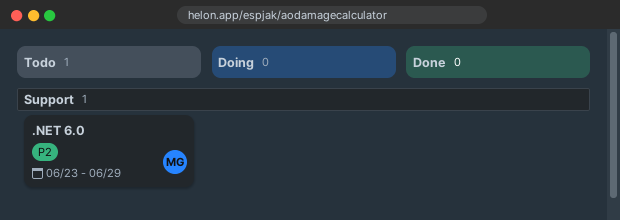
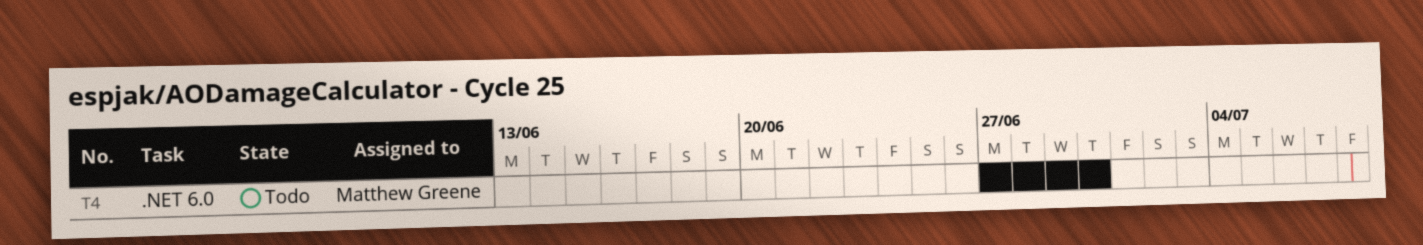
.NET 6.0, start: Jun 23 -> Jun 27
.NET 6.0, due: Jun 29 -> Jun 30

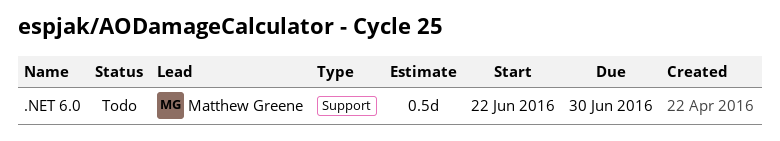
.NET 6.0, start: Jun 27 -> Jun 22

